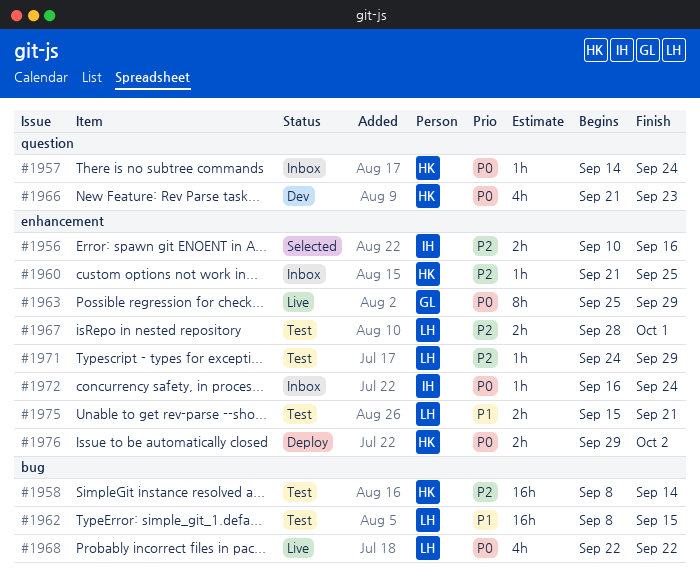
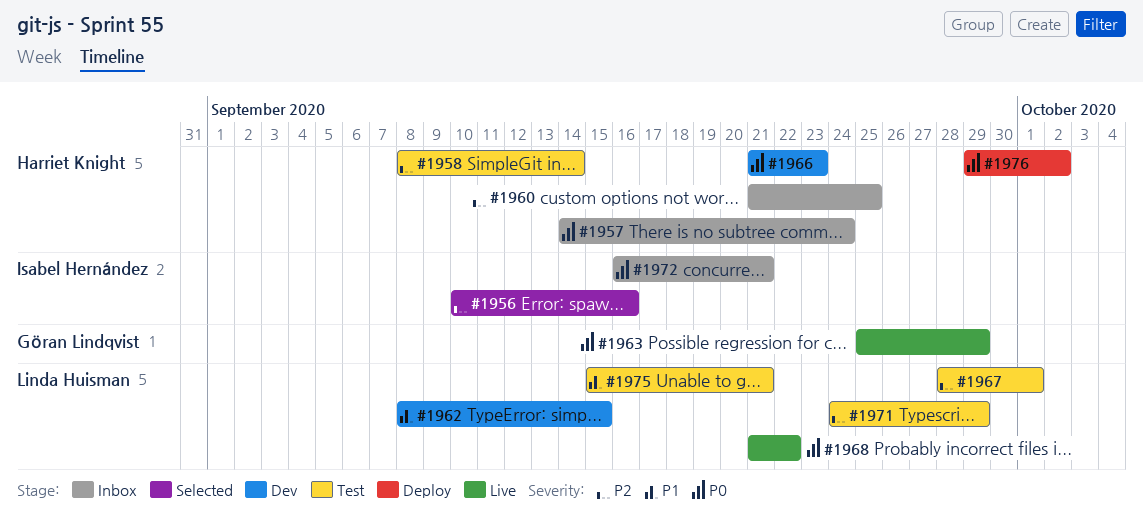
#1962, status: Test -> Dev
#1968, start: Sep 22 -> Sep 21
#1972, due: Sep 24 -> Sep 21

